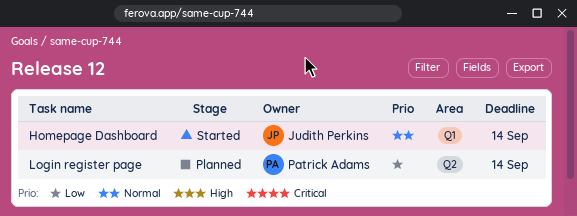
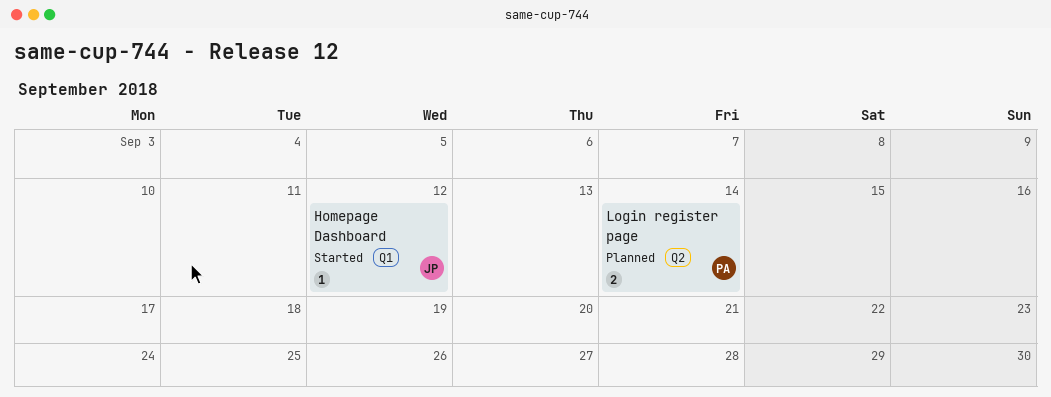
Homepage Dashboard, due: Sep 14 -> Sep 12

